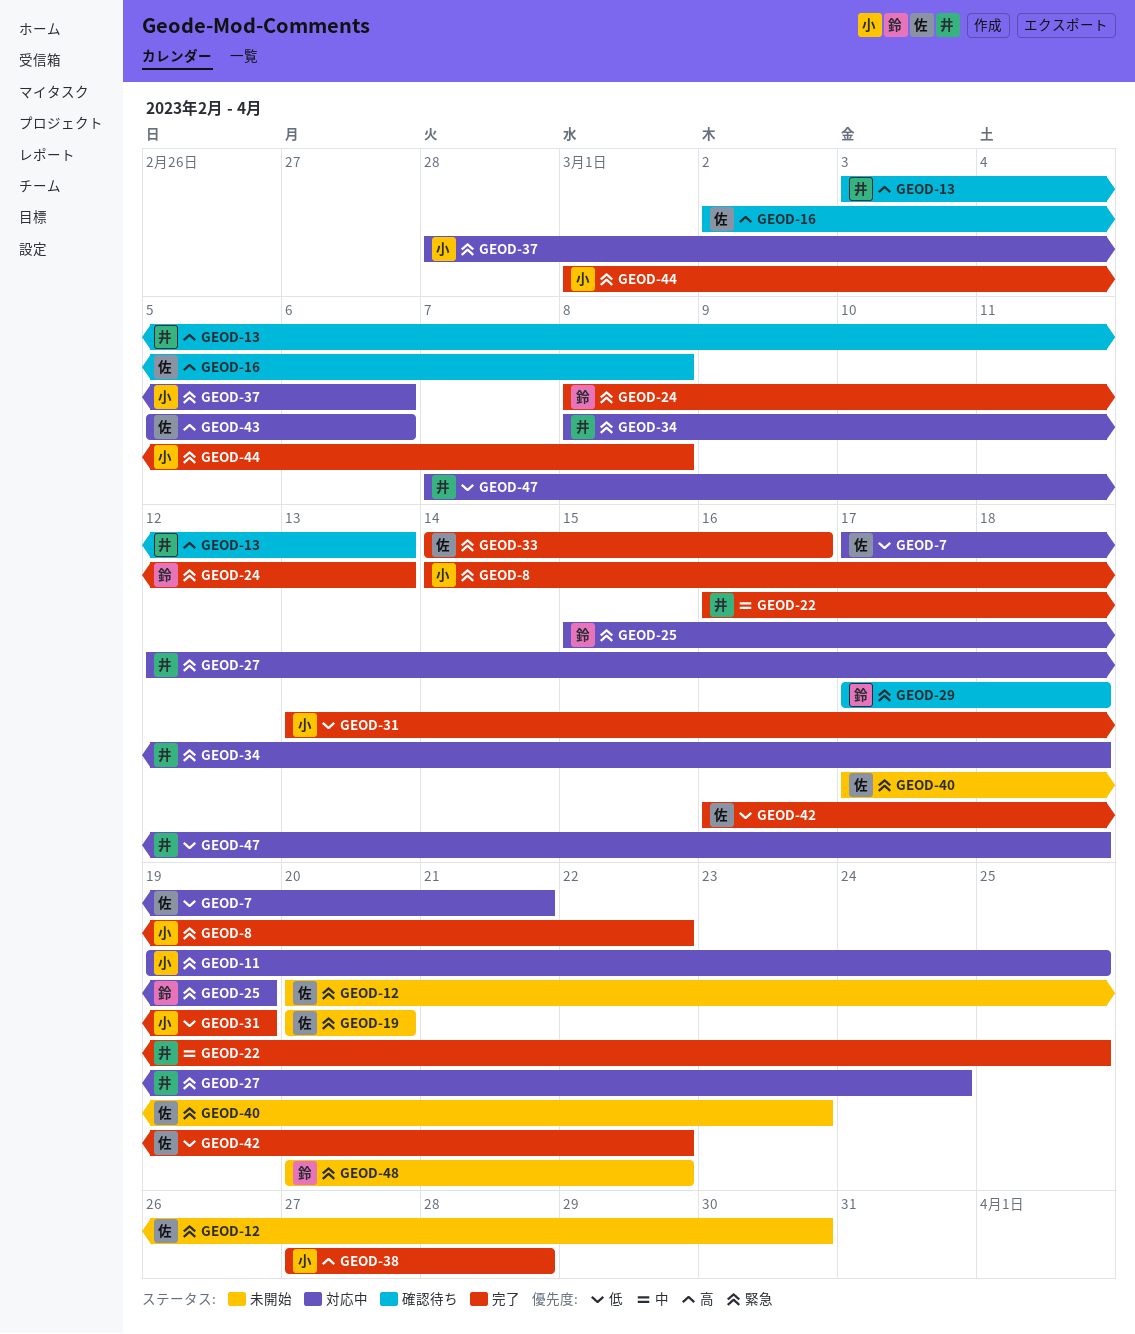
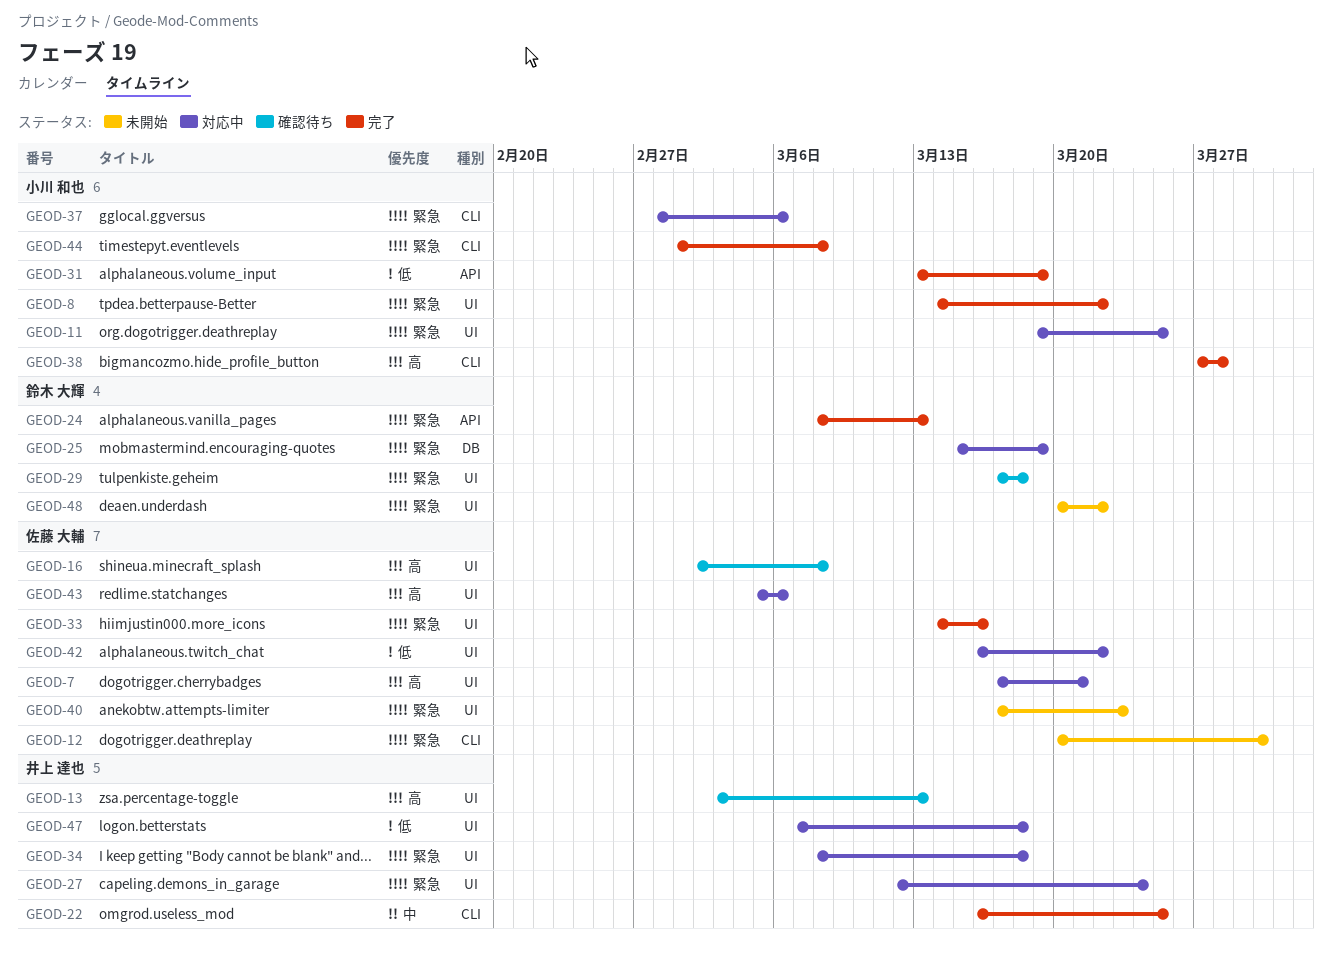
GEOD-7, priority: 低 -> 高
GEOD-19: present -> none
GEOD-42, status: 完了 -> 対応中

